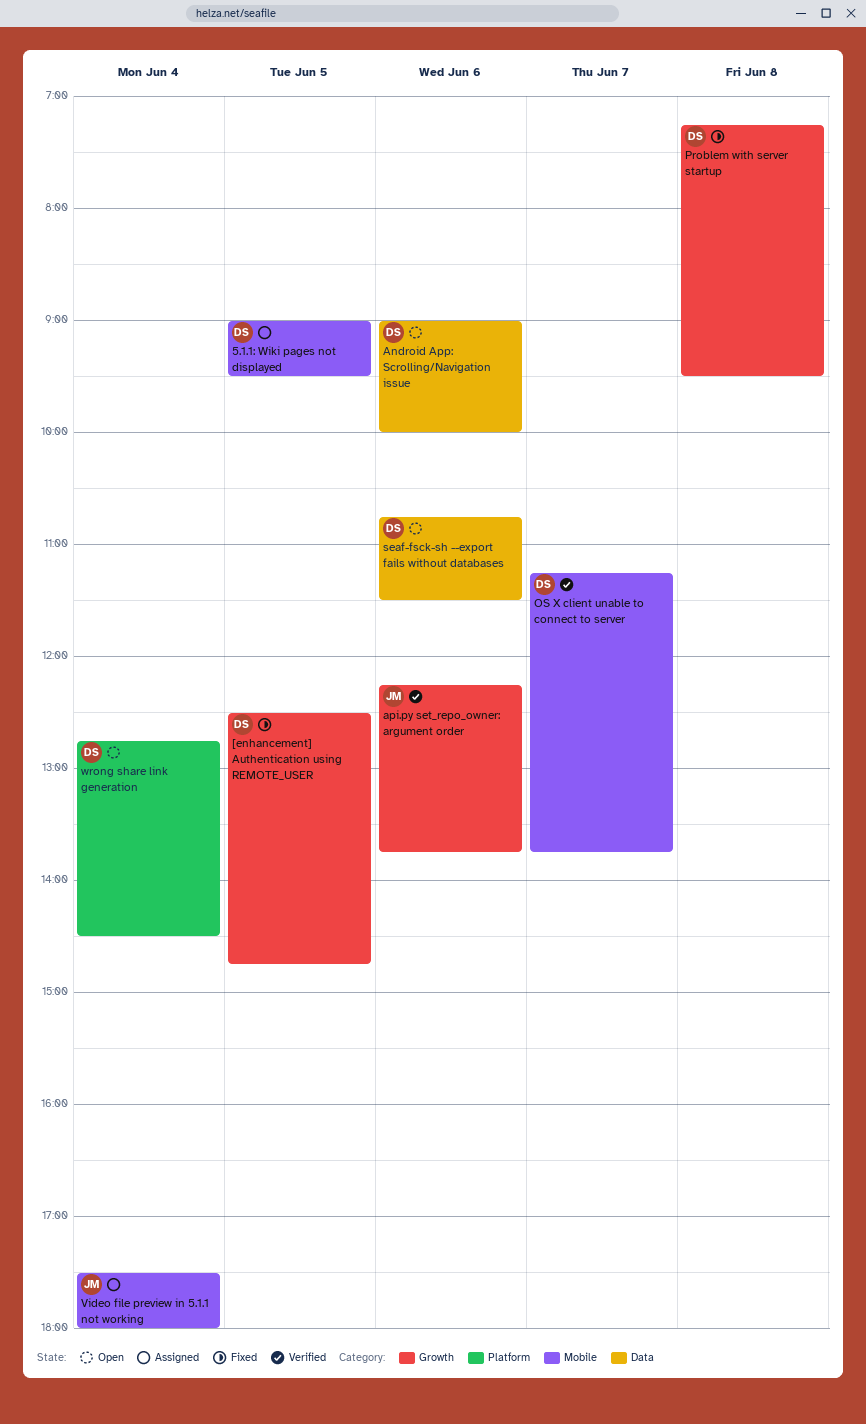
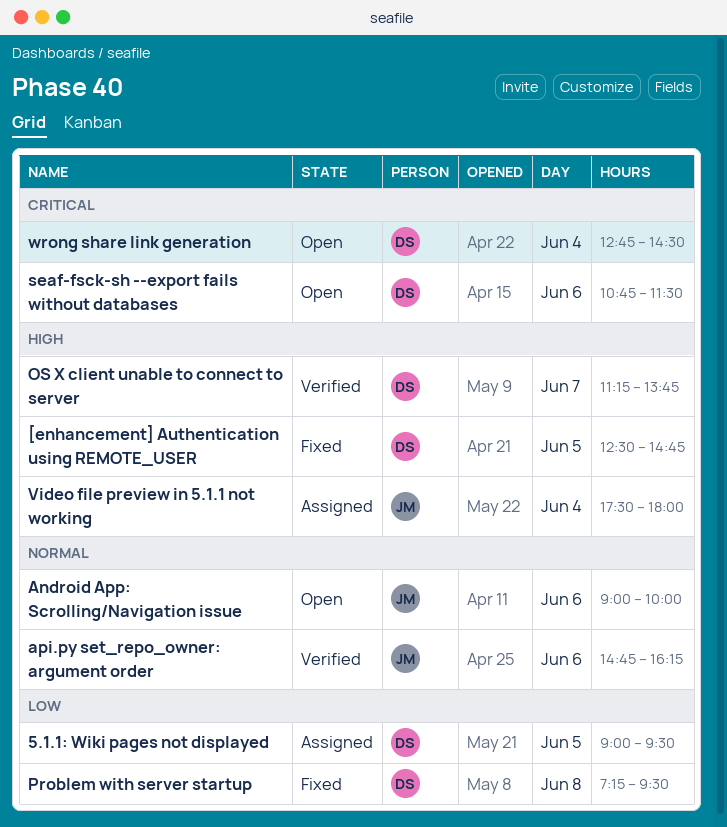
Android App: Scrolling/Navigation issue, owner: DS -> JM
api.py set_repo_owner: argument order, begins: 12:15 -> 14:45
api.py set_repo_owner: argument order, ends: 13:45 -> 16:15

